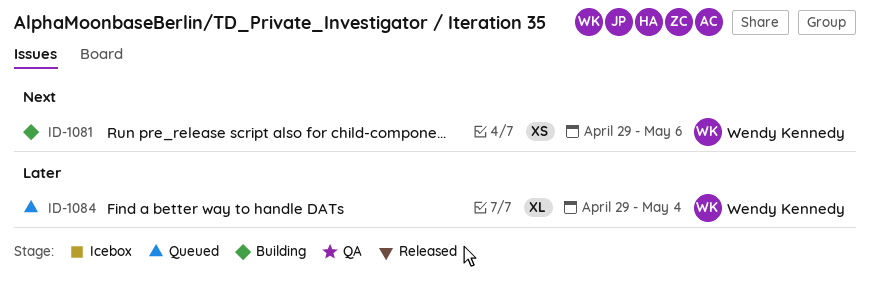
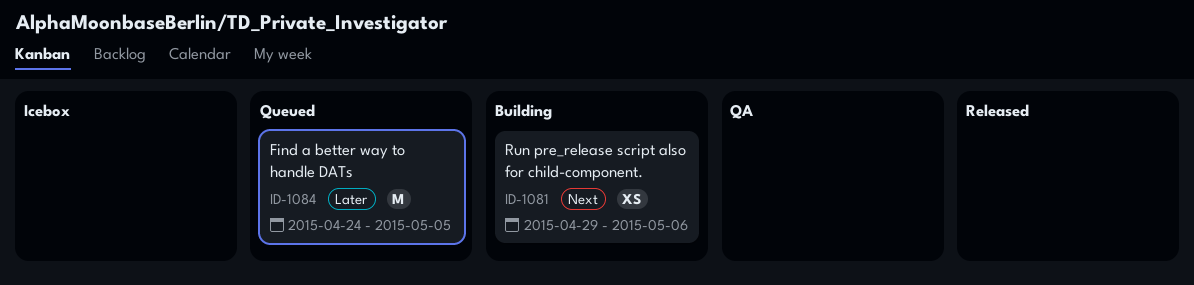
ID-1084, estimate: XL -> M
ID-1084, start: Apr 29 -> Apr 24
ID-1084, due: May 4 -> May 5

